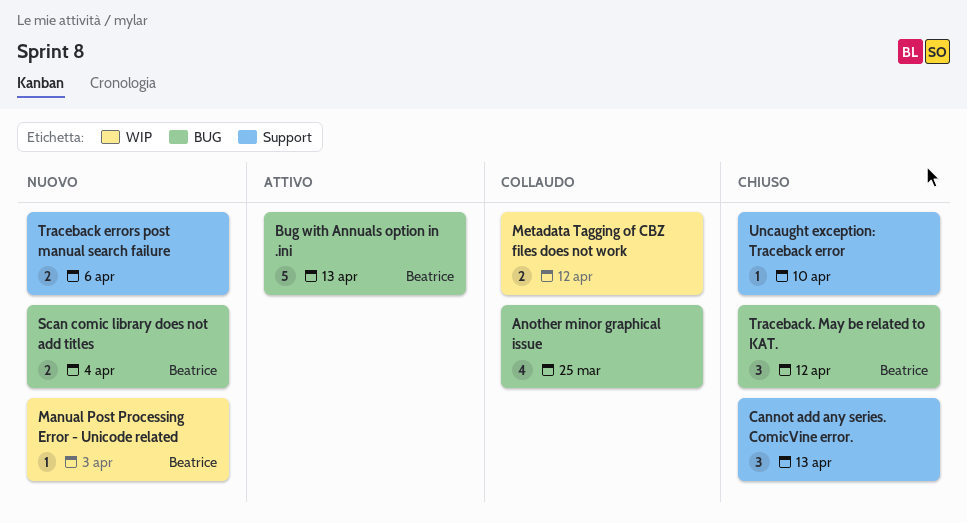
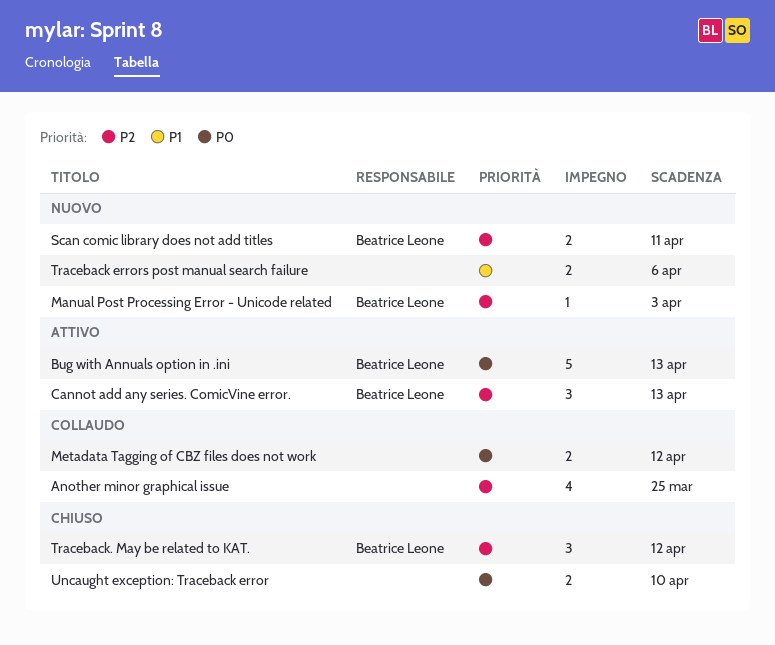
Cannot add any series. ComicVine error., status: Chiuso -> Attivo
Cannot add any series. ComicVine error., owner: none -> Beatrice Leone
Scan comic library does not add titles, due: Apr 4 -> Apr 11
Uncaught exception: Traceback error, estimate: 1 -> 2

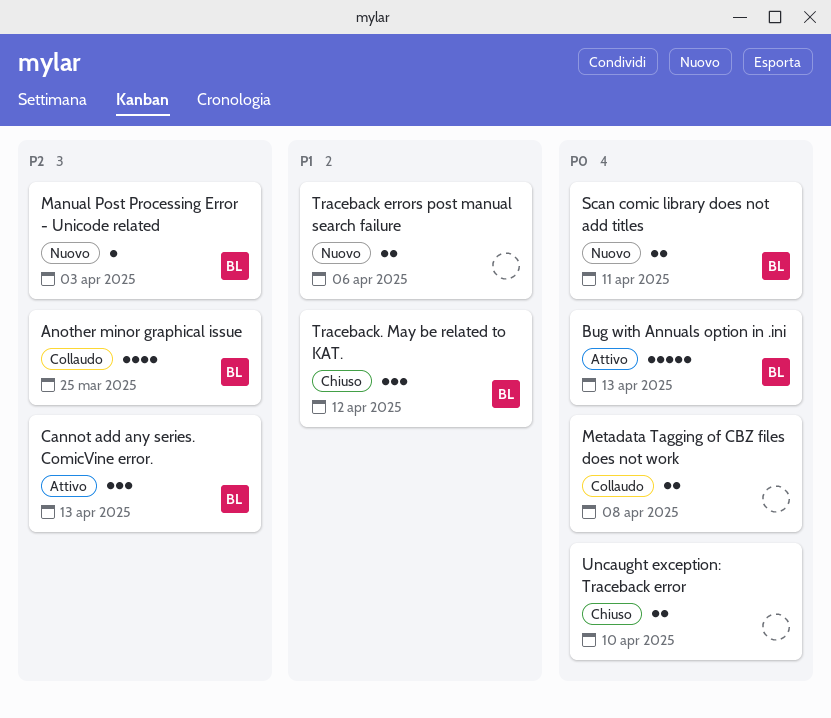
Another minor graphical issue, owner: none -> Beatrice Leone
Metadata Tagging of CBZ files does not work, due: Apr 12 -> Apr 8
Scan comic library does not add titles, priority: P2 -> P0
Traceback. May be related to KAT., priority: P2 -> P1

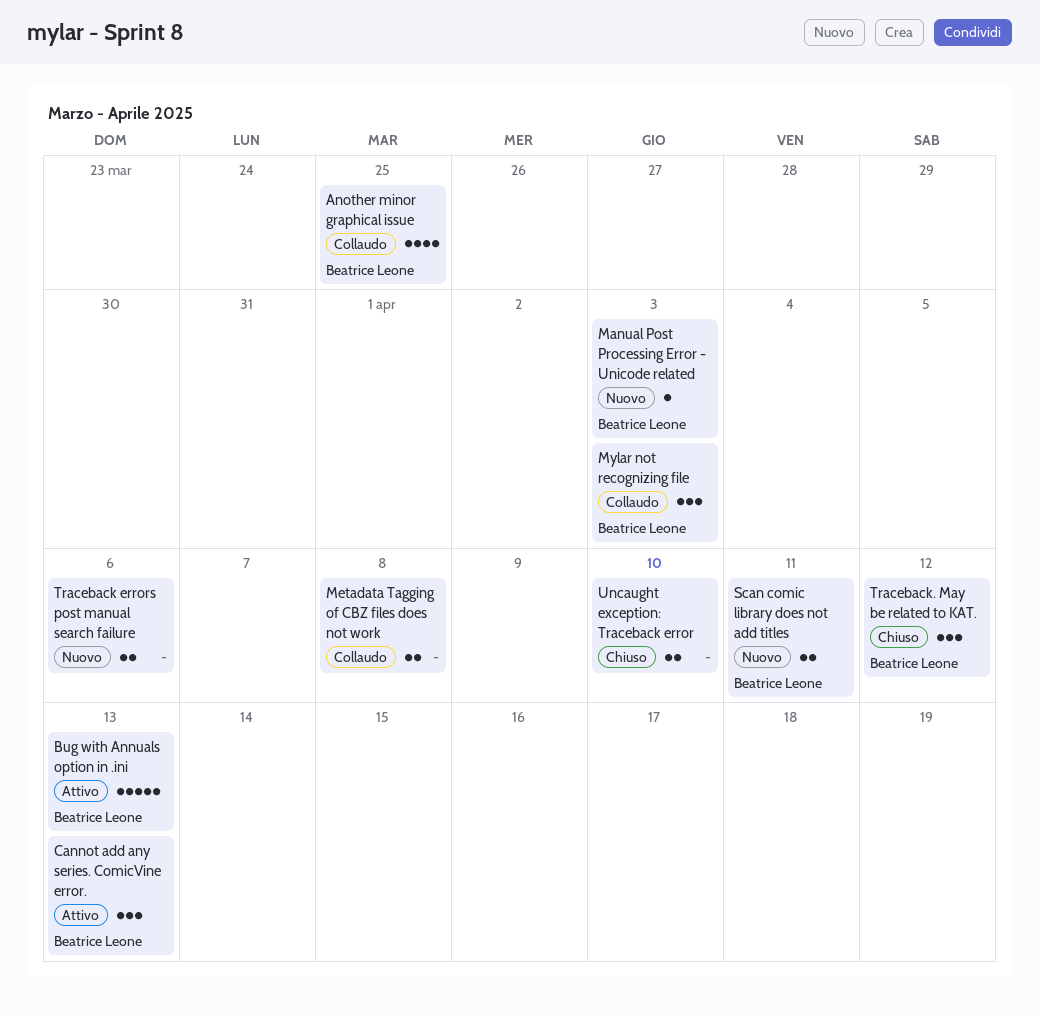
Mylar not recognizing file: none -> present

